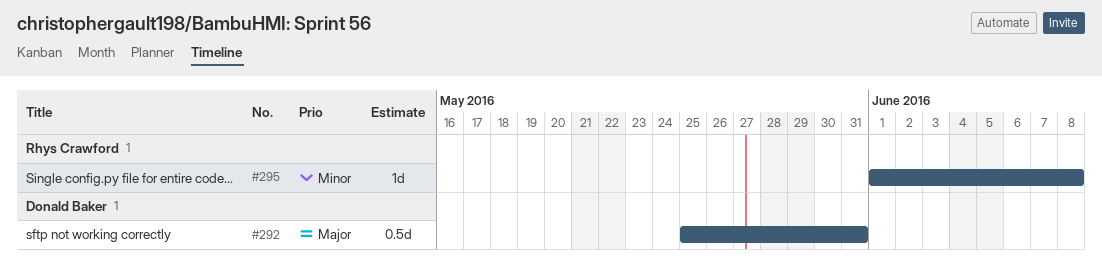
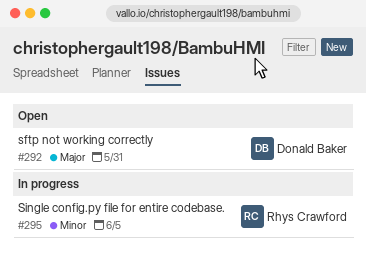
#295, due: Jun 8 -> Jun 5

